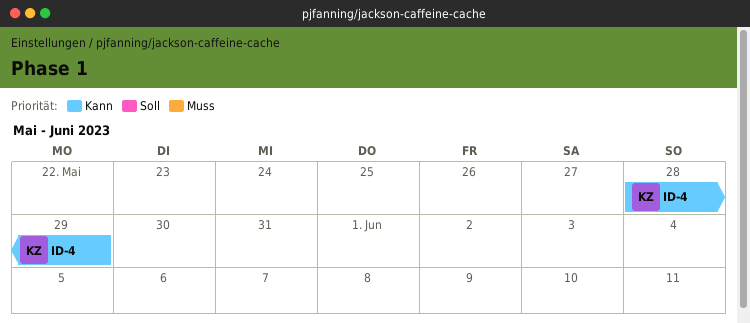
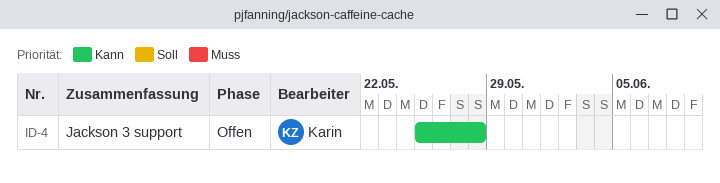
ID-4, start: May 28 -> May 25
ID-4, due: May 29 -> May 28

